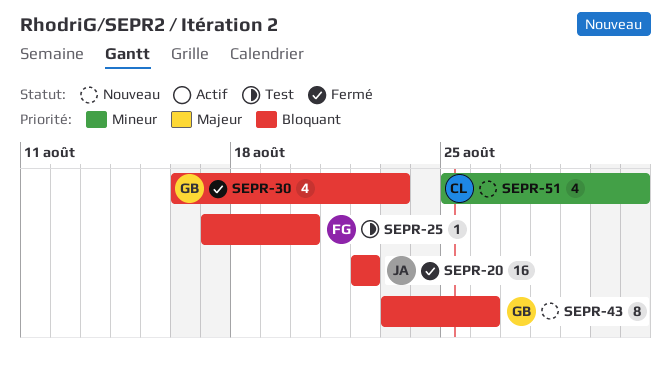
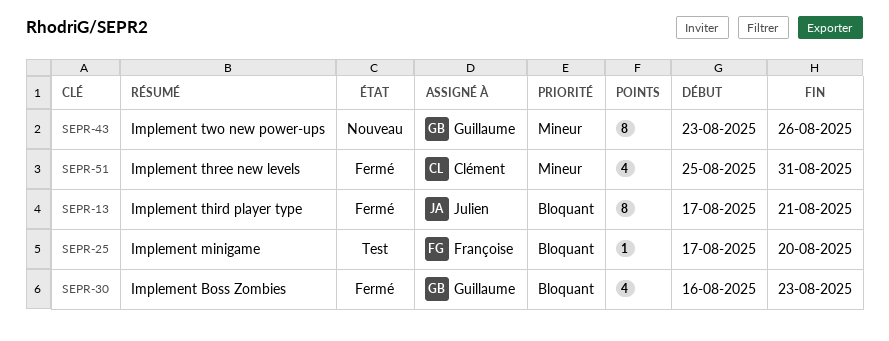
SEPR-13: none -> present
SEPR-20: present -> none
SEPR-43, priority: Bloquant -> Mineur
SEPR-51, status: Nouveau -> Fermé

